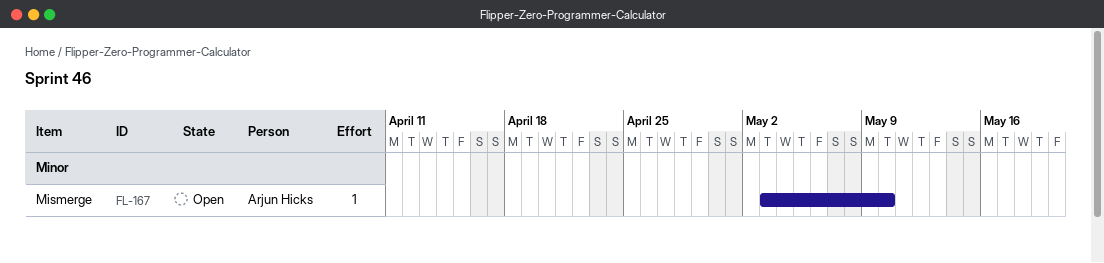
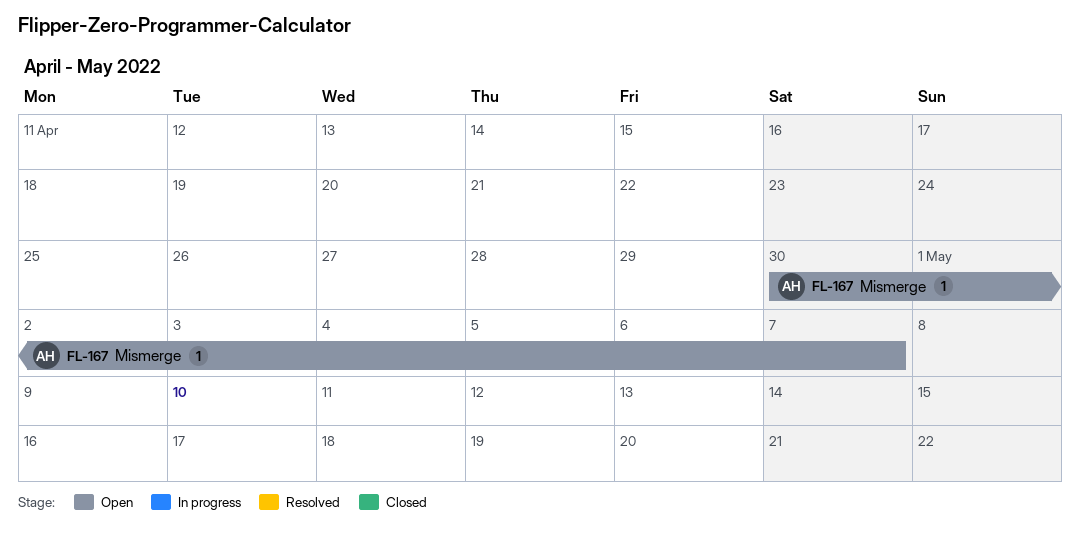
FL-167, start: May 3 -> Apr 30
FL-167, due: May 10 -> May 7

